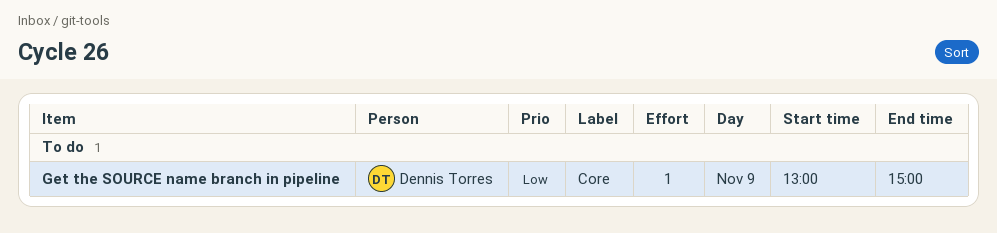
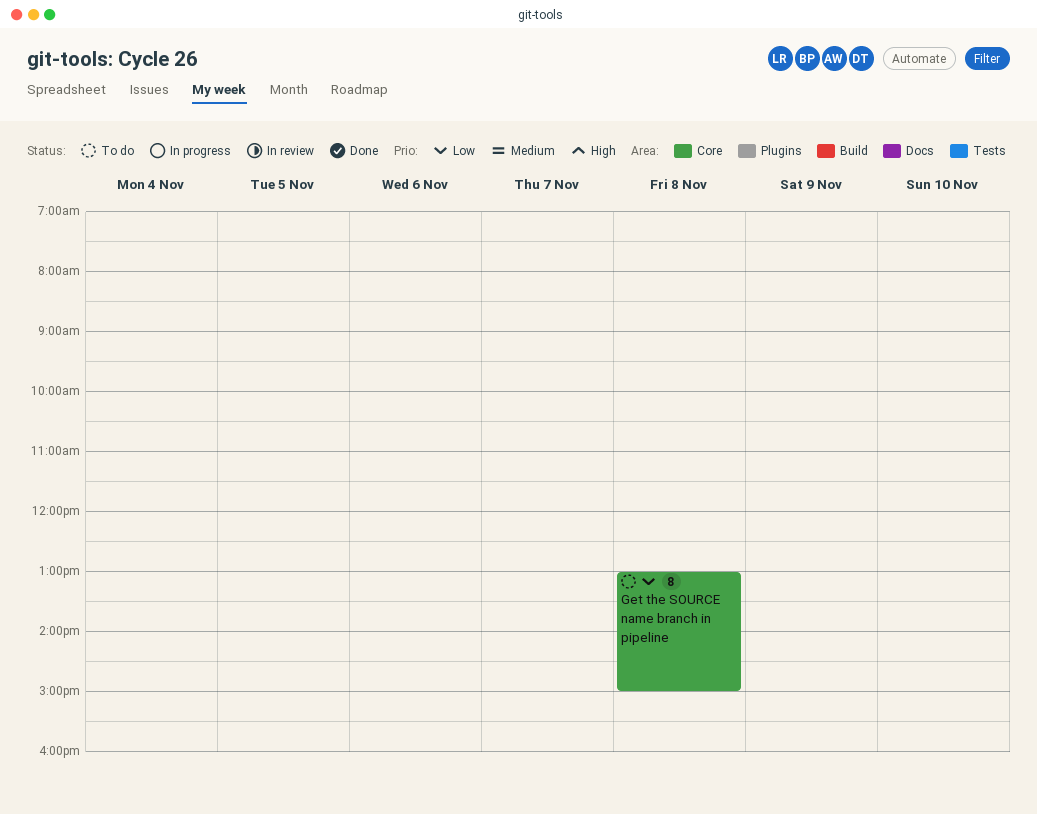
Get the SOURCE name branch in pipeline, estimate: 1 -> 8
Get the SOURCE name branch in pipeline, day: Nov 9 -> Nov 8

